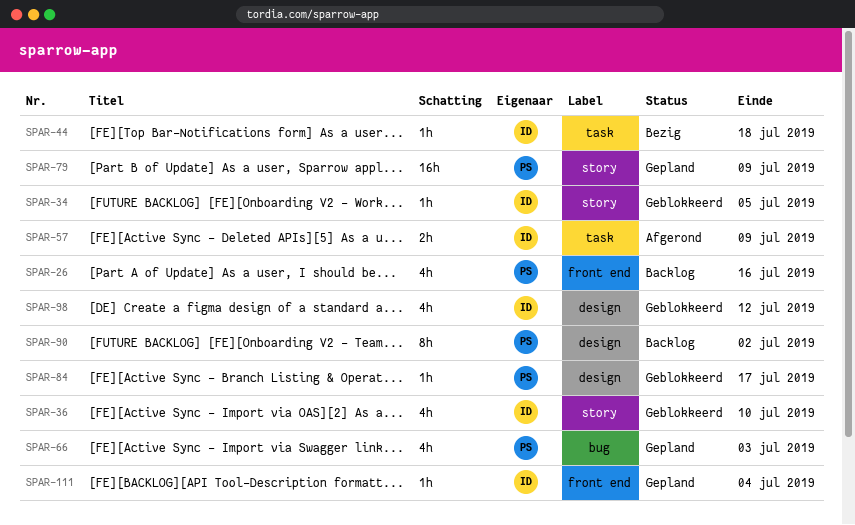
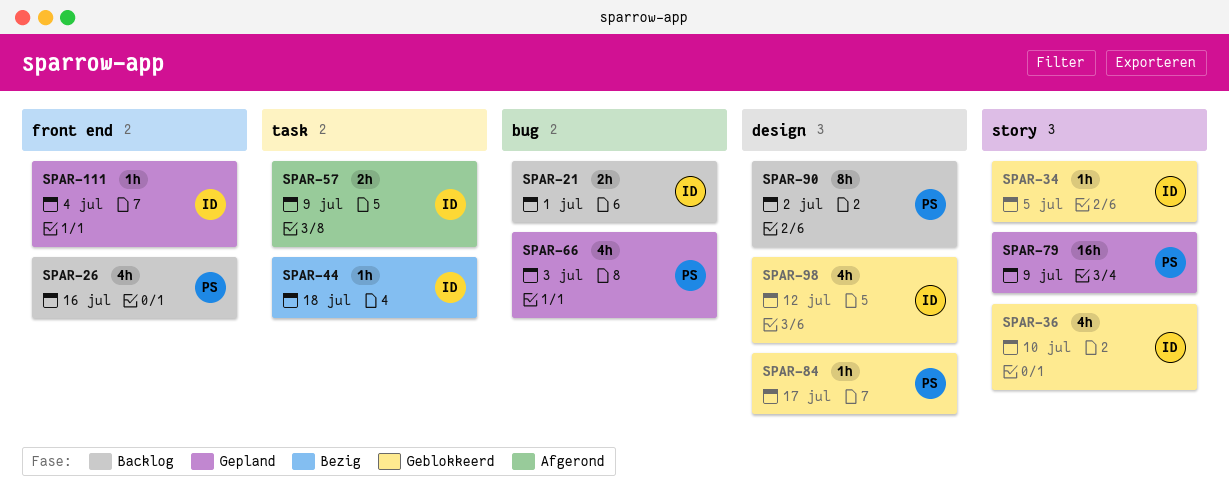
SPAR-21: none -> present

